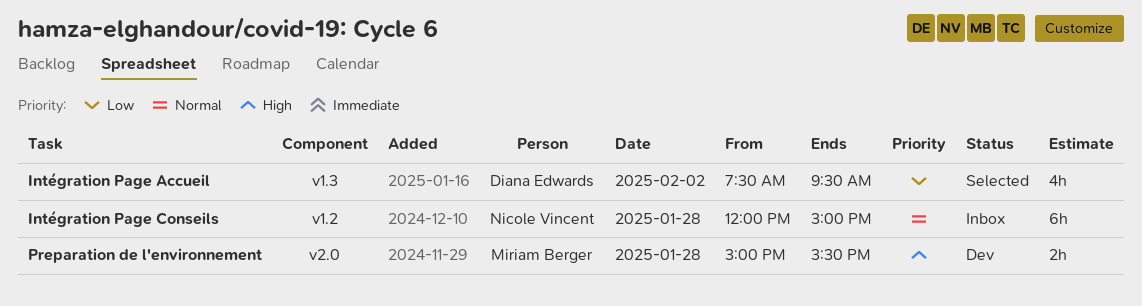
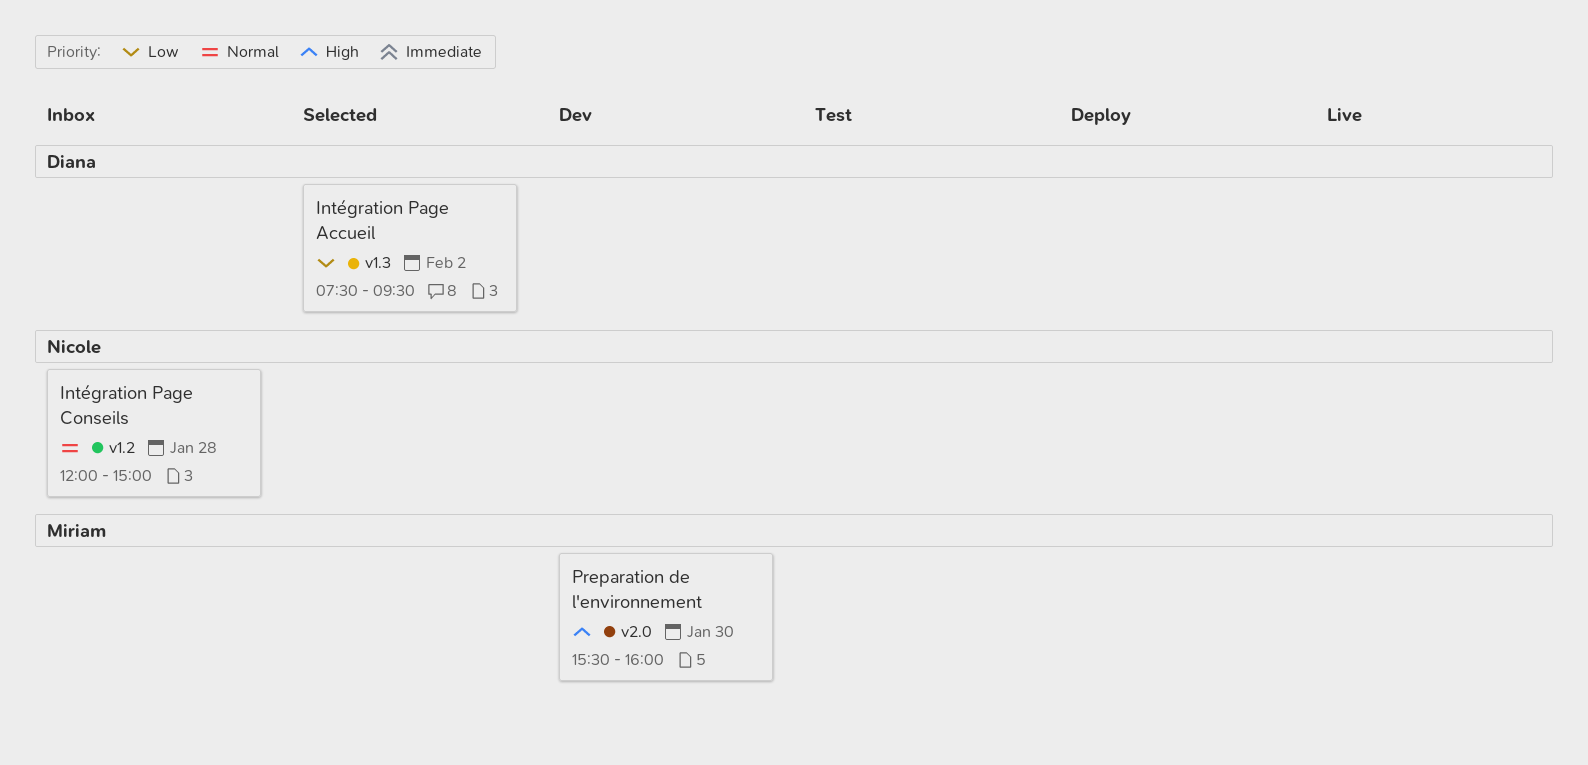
Preparation de l'environnement, day: Jan 28 -> Jan 30
Preparation de l'environnement, begins: 15:00 -> 15:30
Preparation de l'environnement, ends: 15:30 -> 16:00

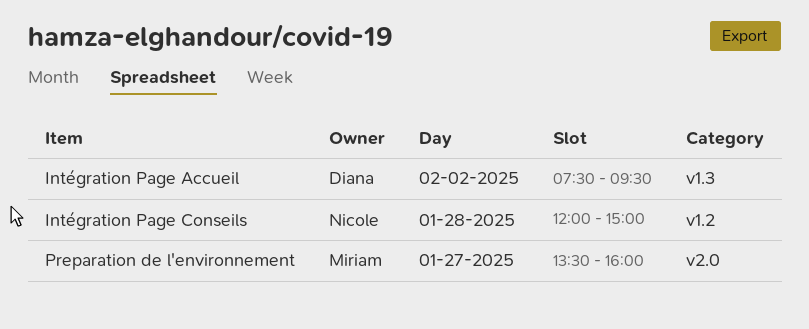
Preparation de l'environnement, day: Jan 30 -> Jan 27
Preparation de l'environnement, begins: 15:30 -> 13:30

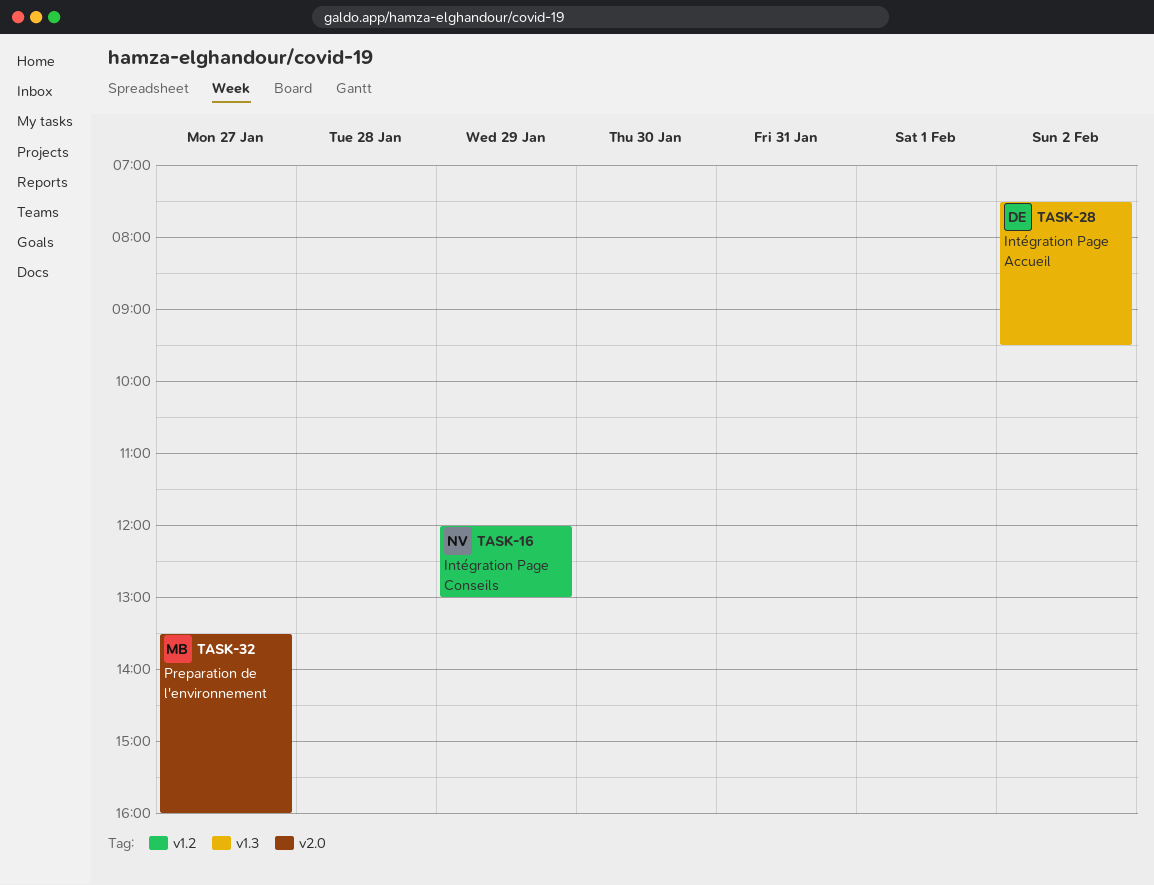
Intégration Page Conseils, day: Jan 28 -> Jan 29
Intégration Page Conseils, ends: 15:00 -> 13:00

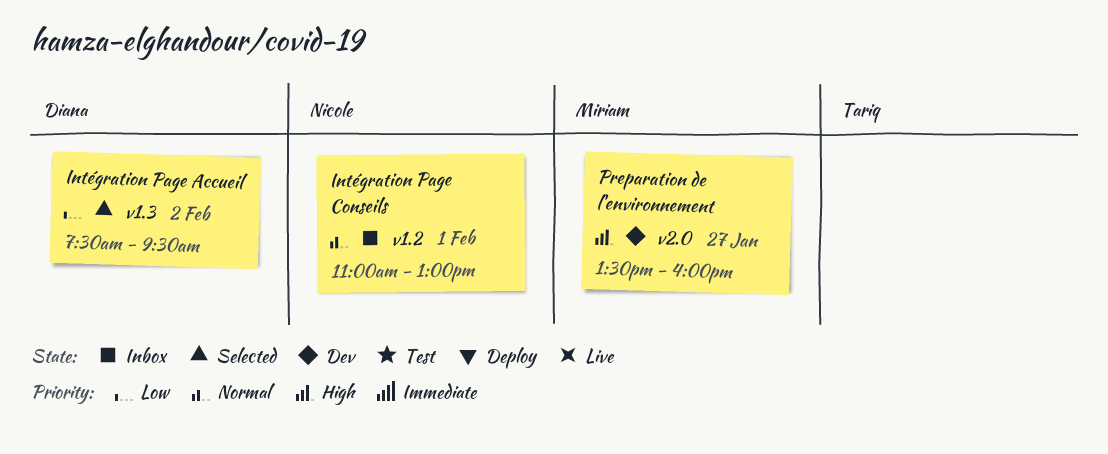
Intégration Page Conseils, day: Jan 29 -> Feb 1
Intégration Page Conseils, begins: 12:00 -> 11:00

